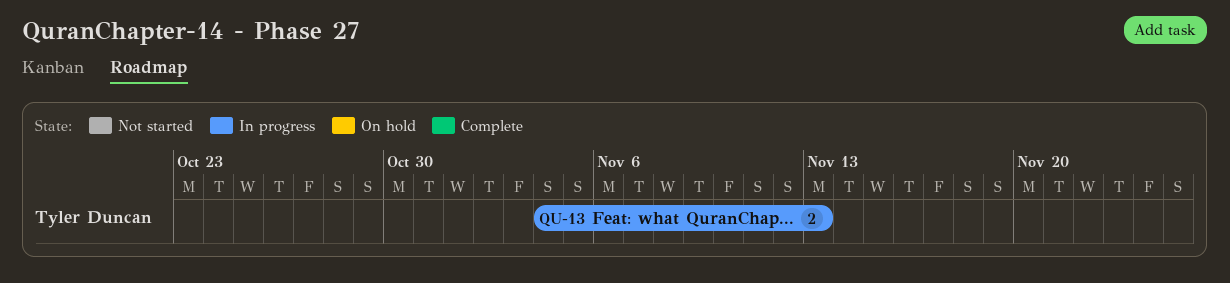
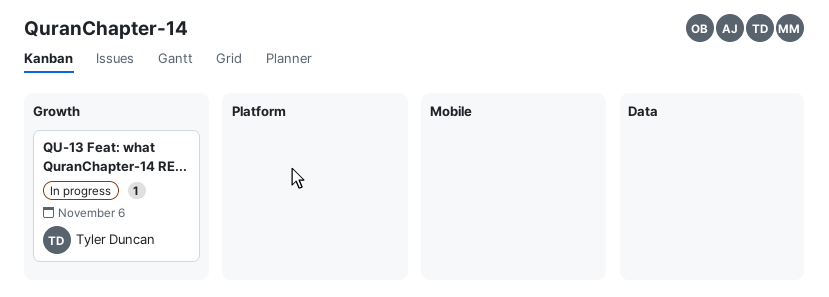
QU-13, estimate: 2 -> 1
QU-13, due: Nov 13 -> Nov 6

